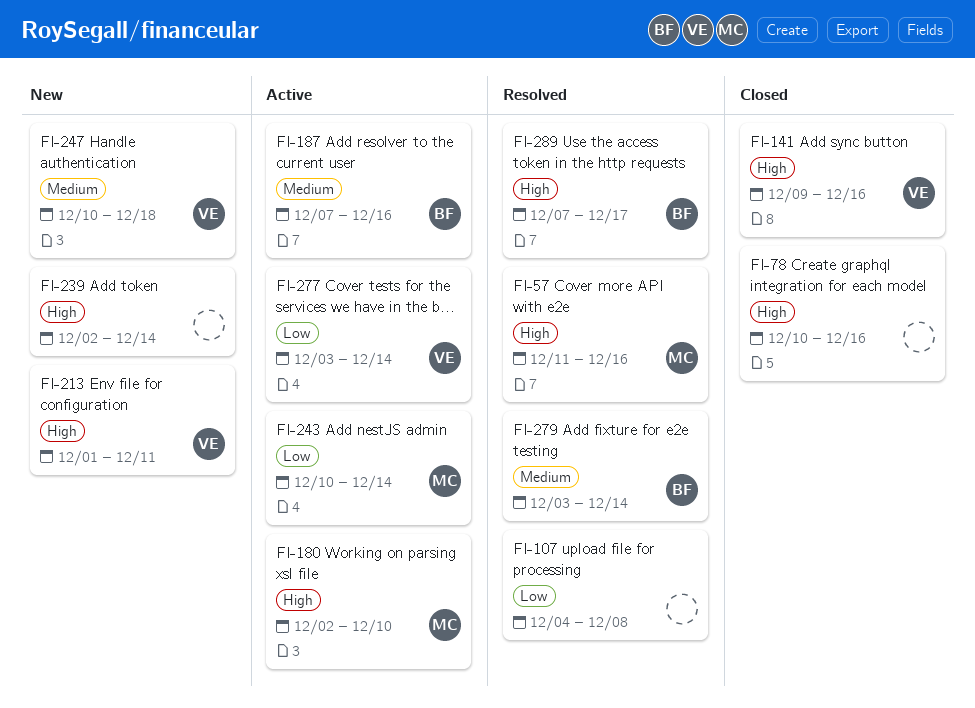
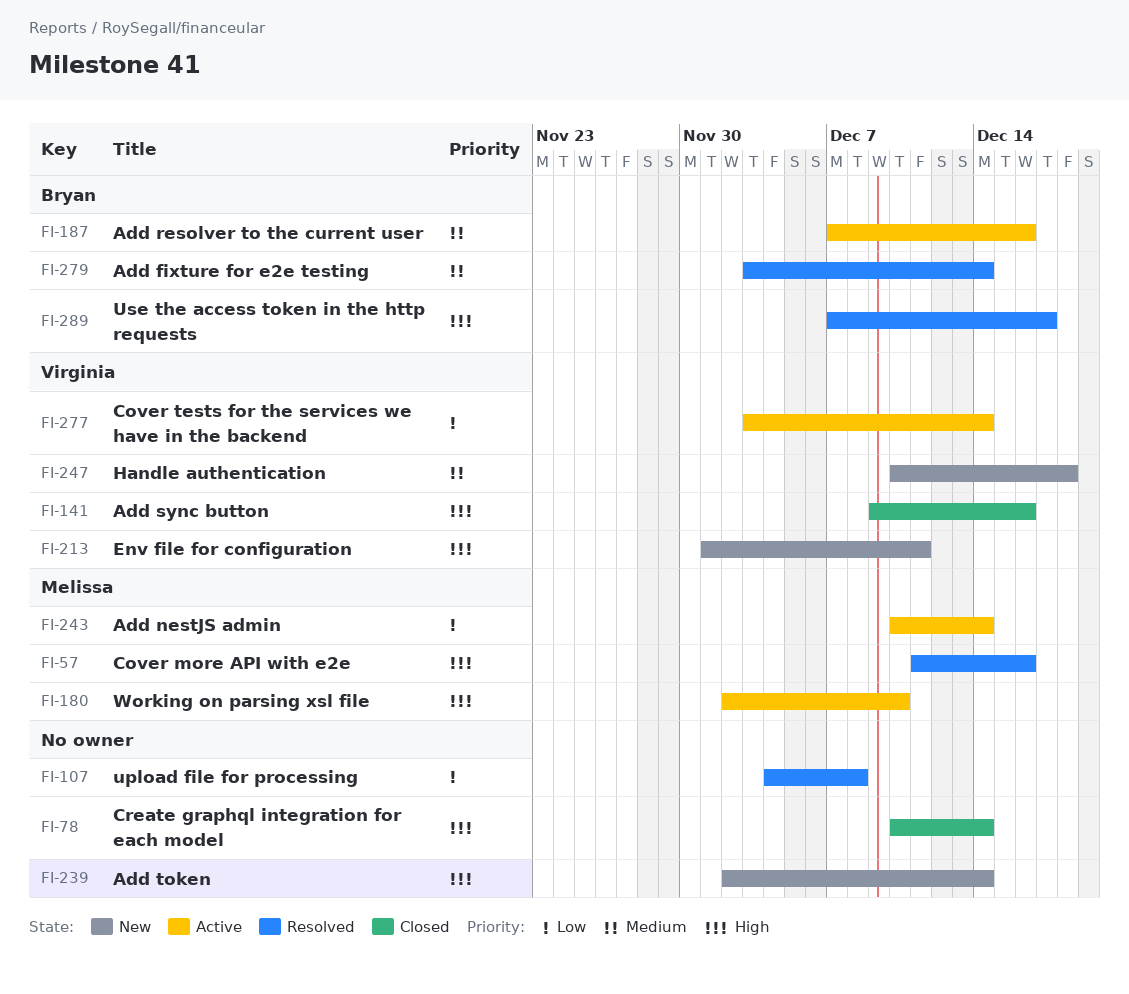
FI-78, due: Dec 16 -> Dec 14

